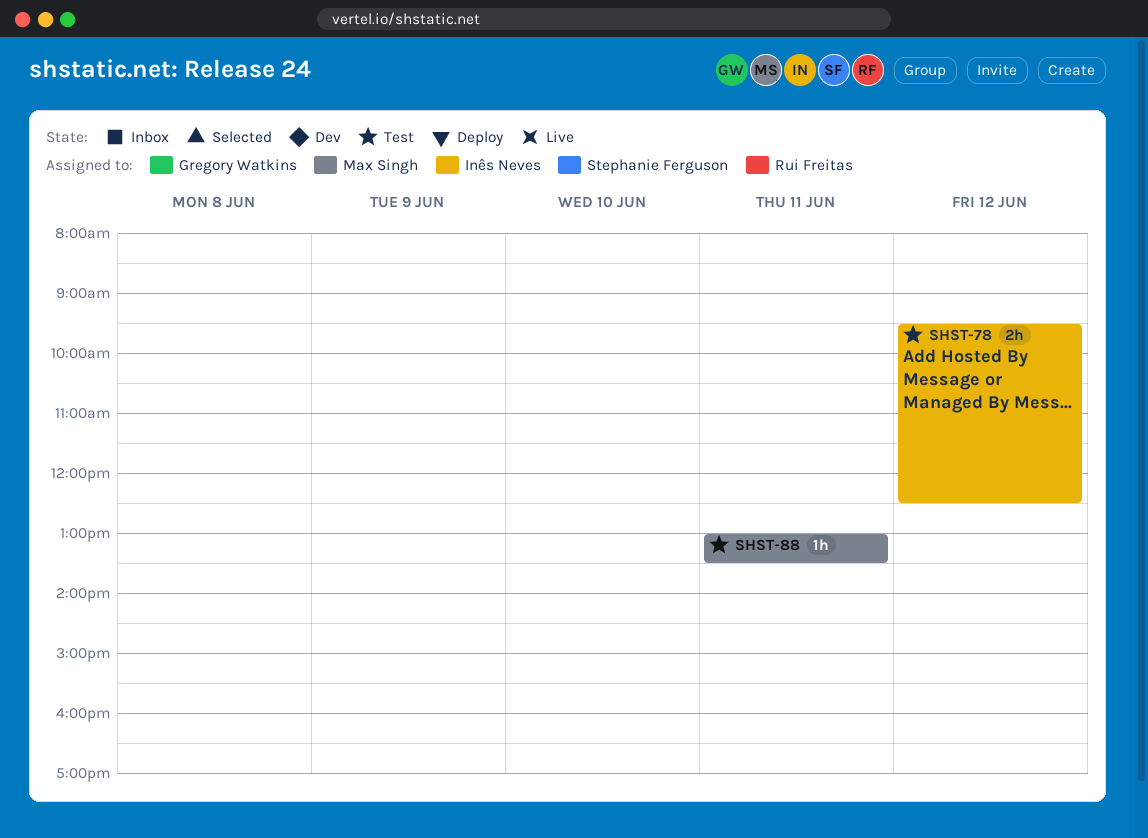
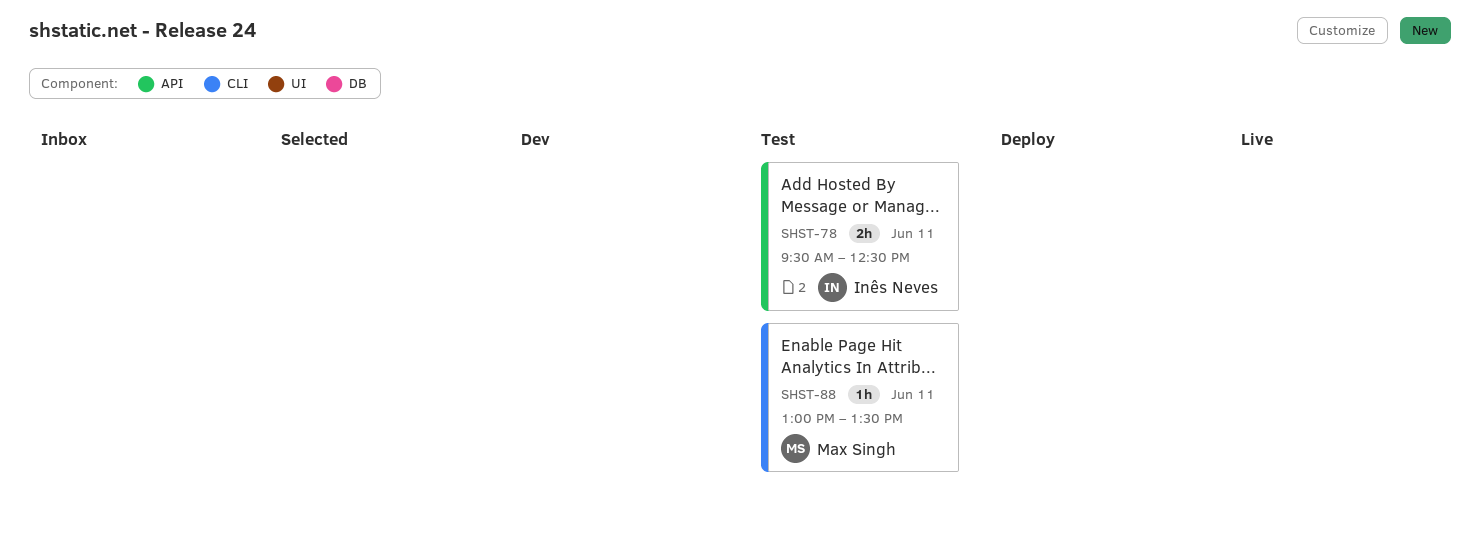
SHST-78, day: Jun 12 -> Jun 11

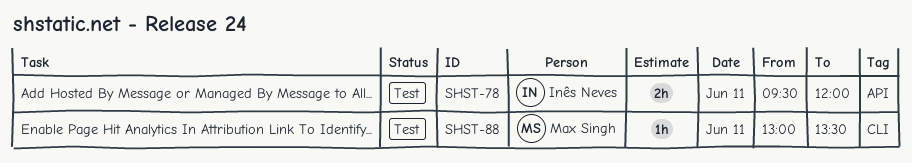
SHST-78, ends: 12:30 -> 12:00

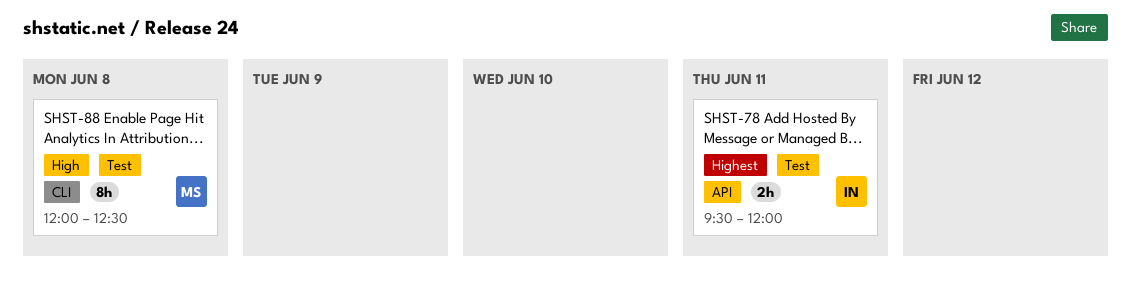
SHST-88, estimate: 1h -> 8h
SHST-88, day: Jun 11 -> Jun 8
SHST-88, begins: 13:00 -> 12:00
SHST-88, ends: 13:30 -> 12:30

